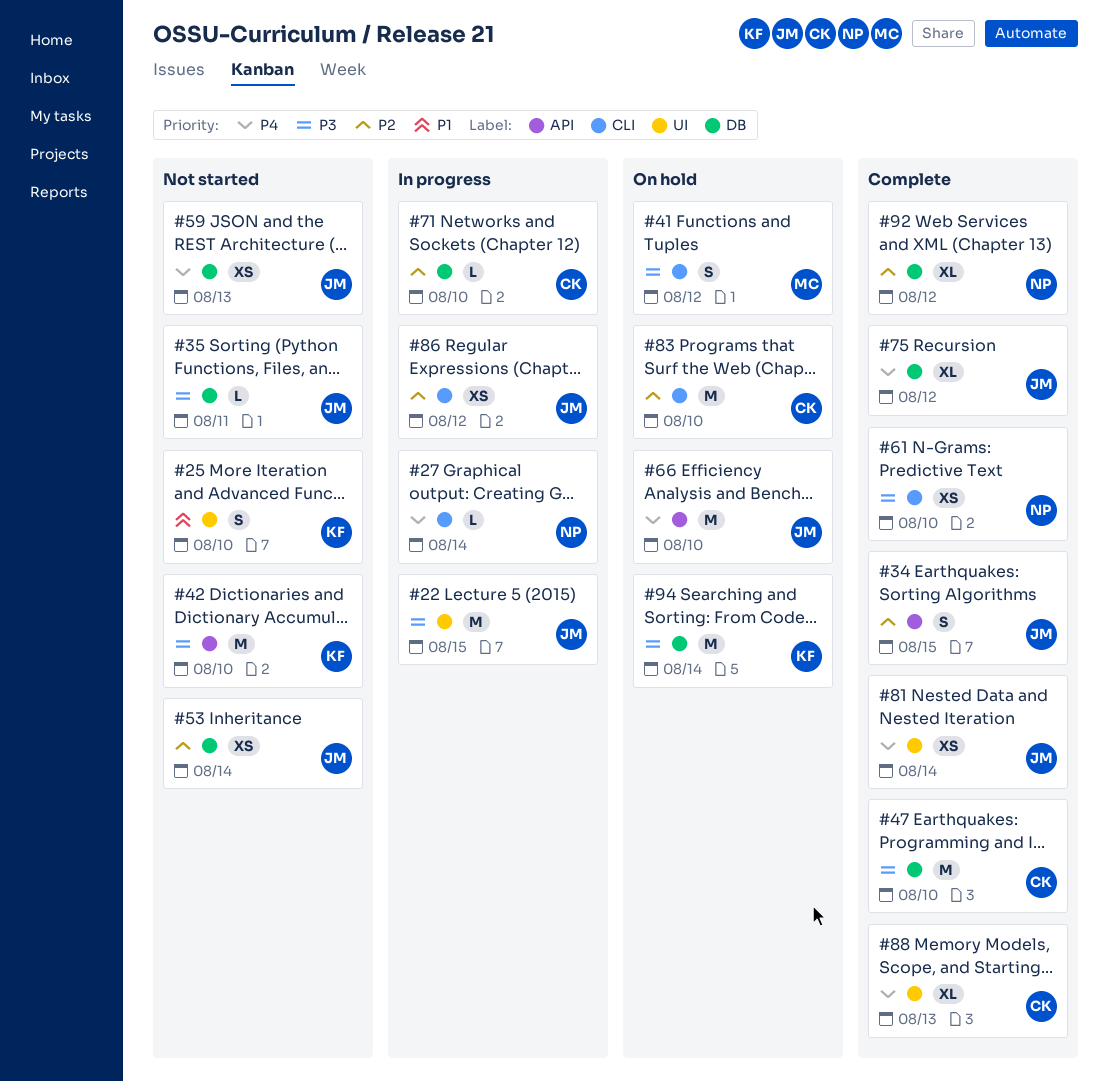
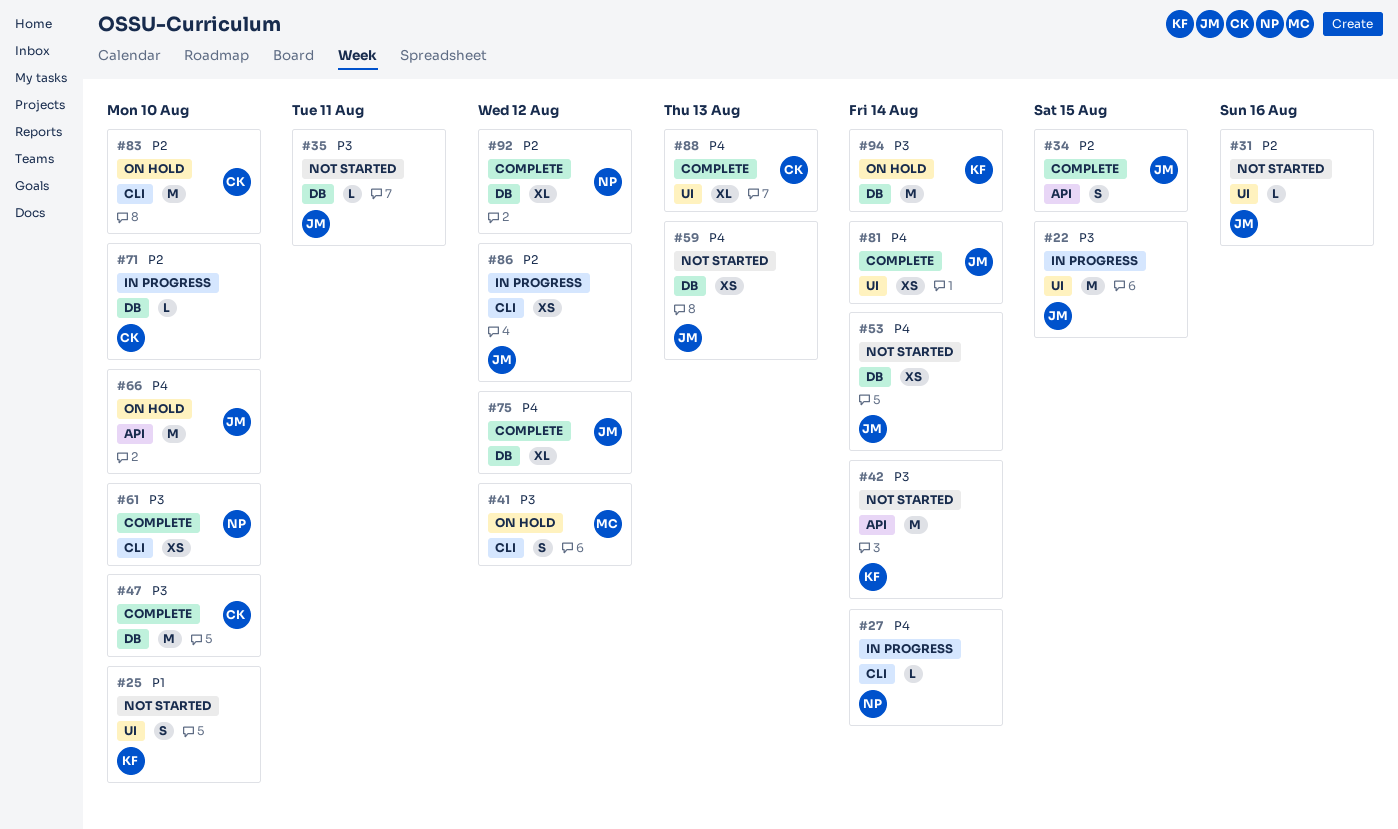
#31: none -> present
#42, due: Aug 10 -> Aug 14
#53, priority: P2 -> P4

